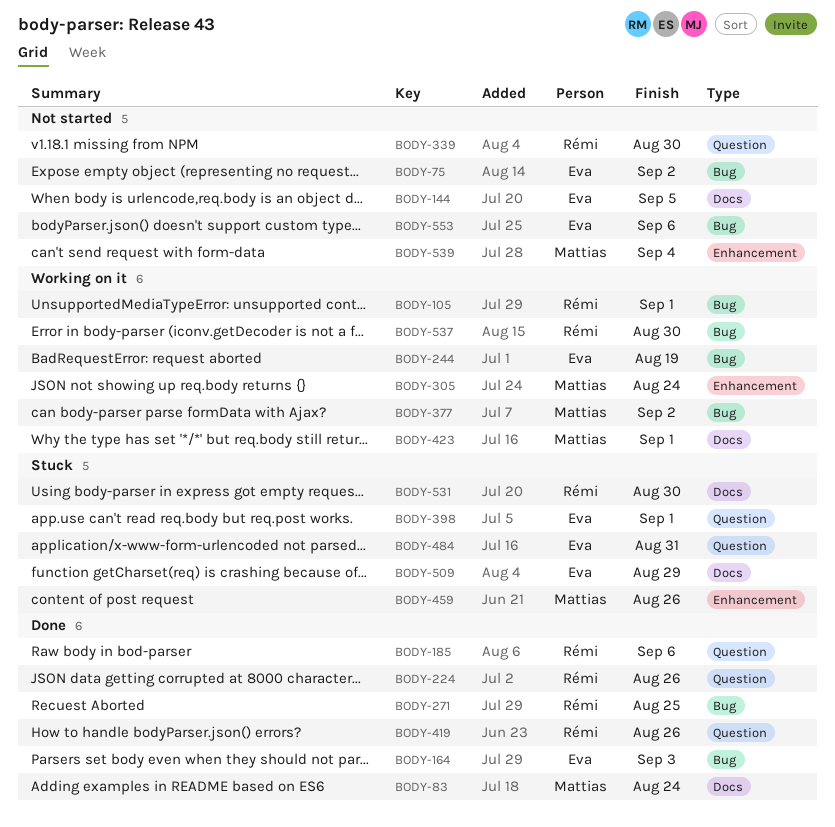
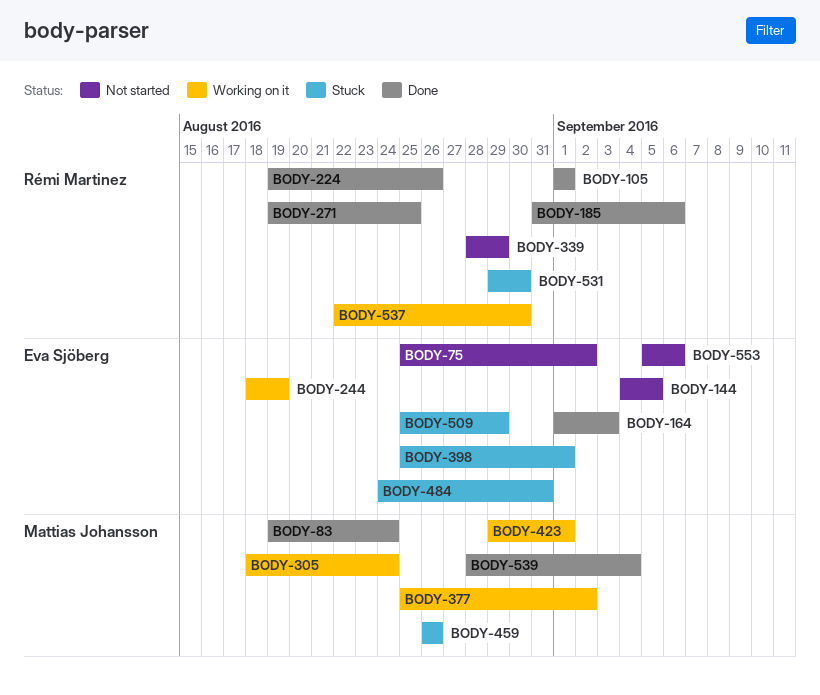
BODY-105, status: Working on it -> Done
BODY-339, due: Aug 30 -> Aug 29
BODY-419: present -> none
BODY-539, status: Not started -> Done

